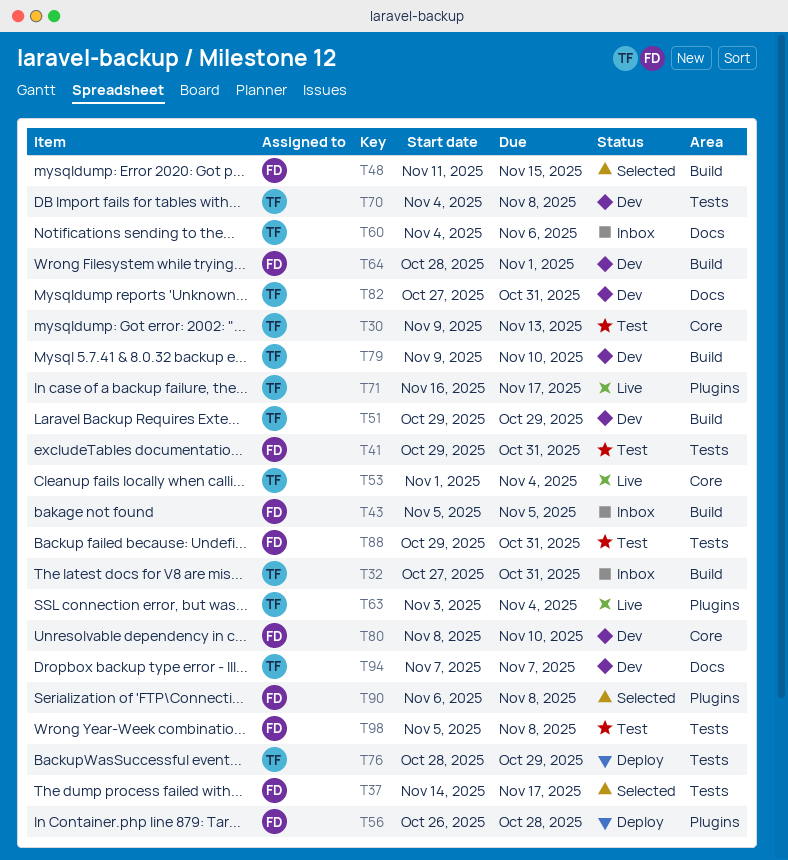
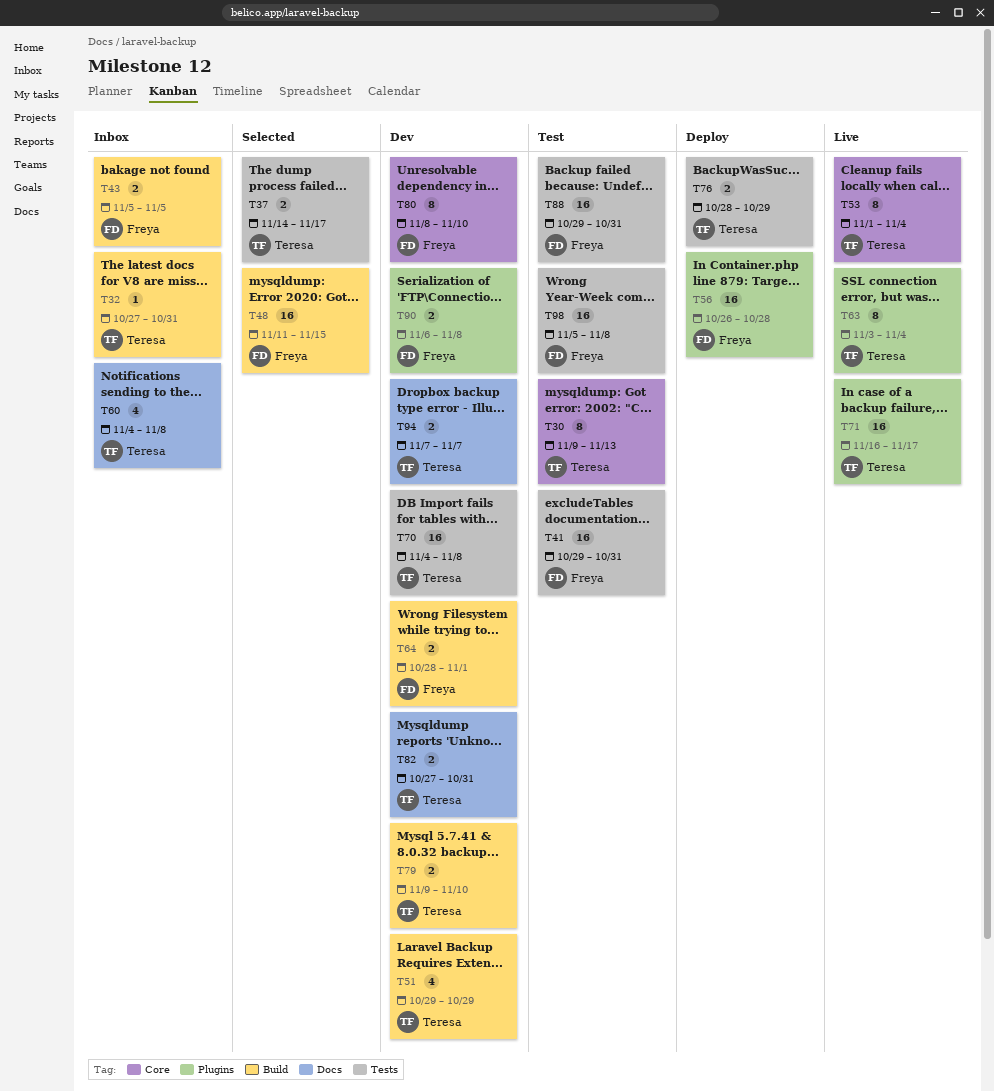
T37, owner: Freya -> Teresa
T60, due: Nov 6 -> Nov 8
T90, status: Selected -> Dev

